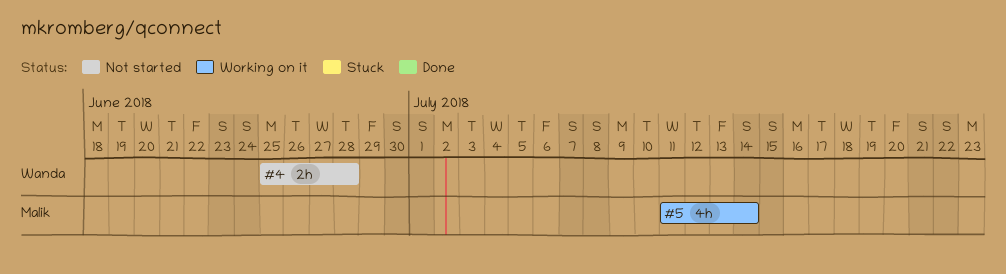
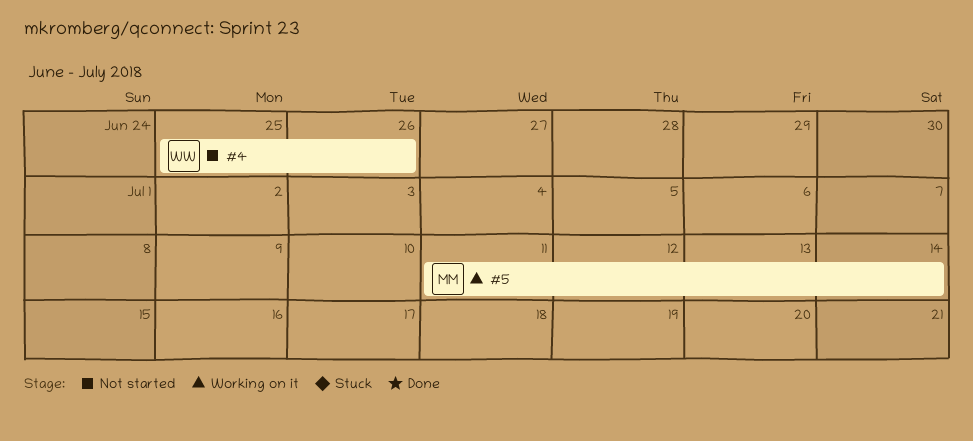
#4, due: Jun 28 -> Jun 26

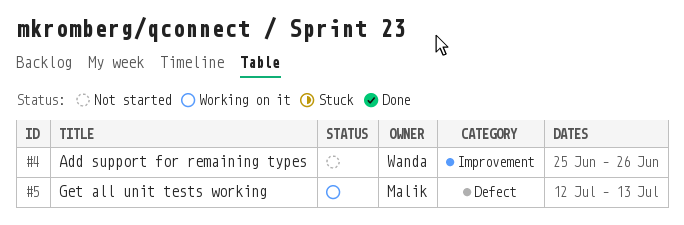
#5, start: Jul 11 -> Jul 12
#5, due: Jul 14 -> Jul 13

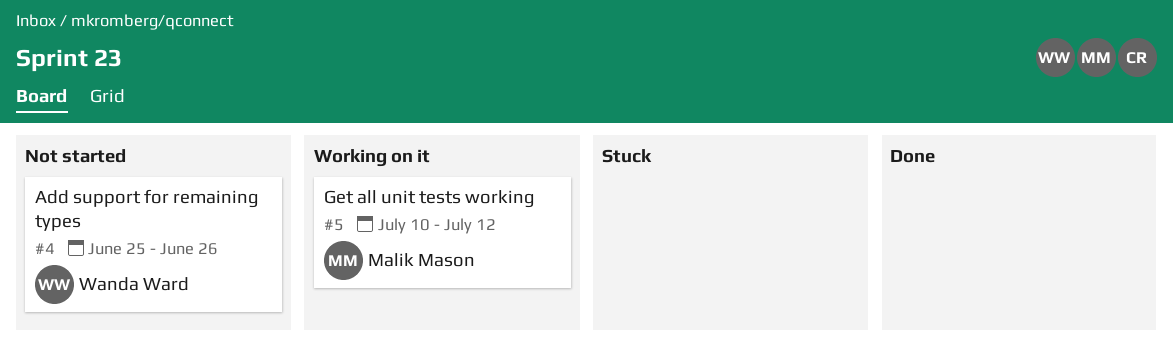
#5, start: Jul 12 -> Jul 10
#5, due: Jul 13 -> Jul 12

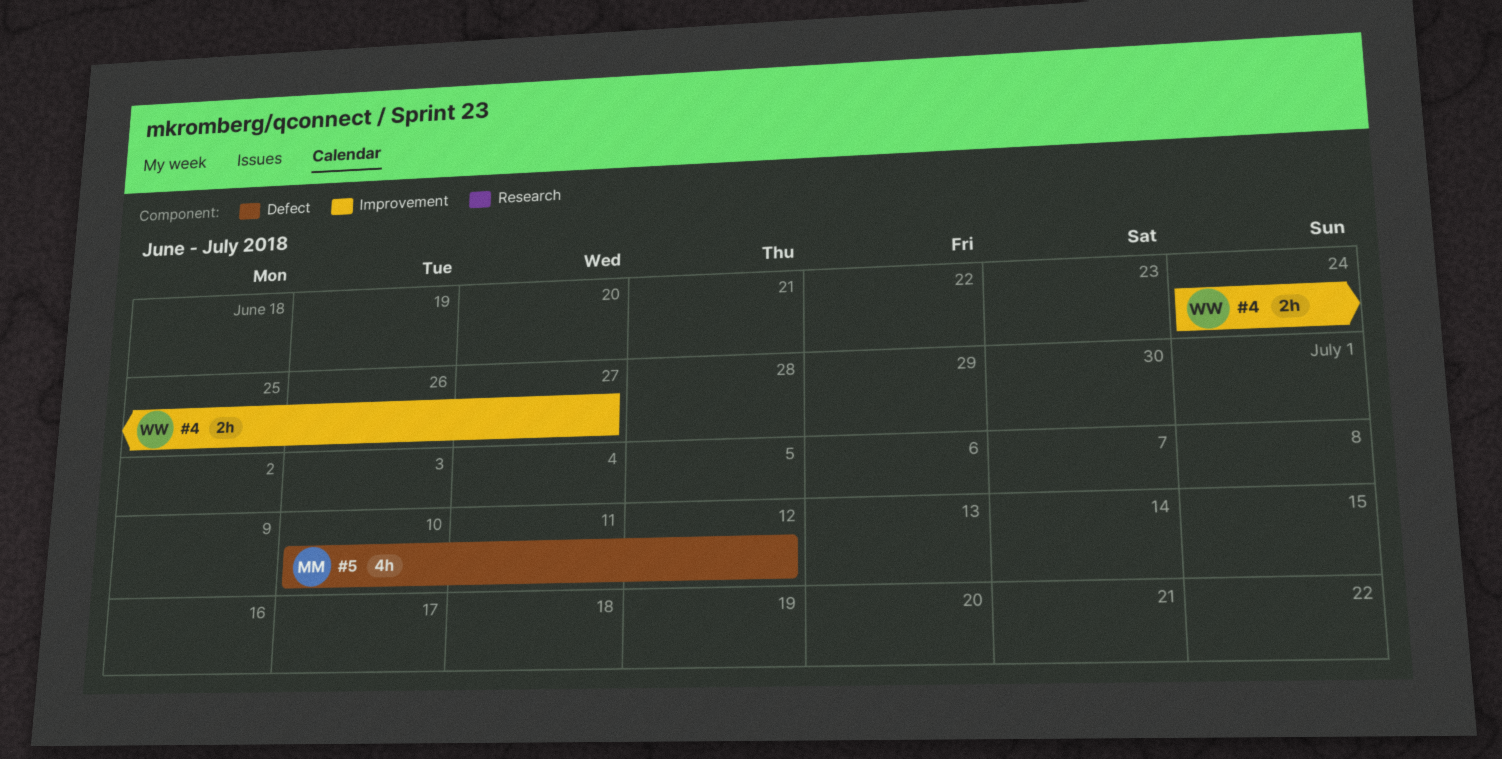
#4, start: Jun 25 -> Jun 24
#4, due: Jun 26 -> Jun 27

